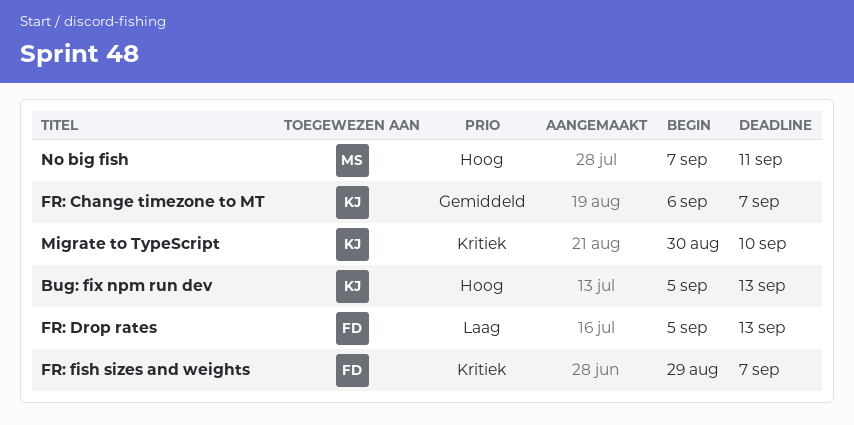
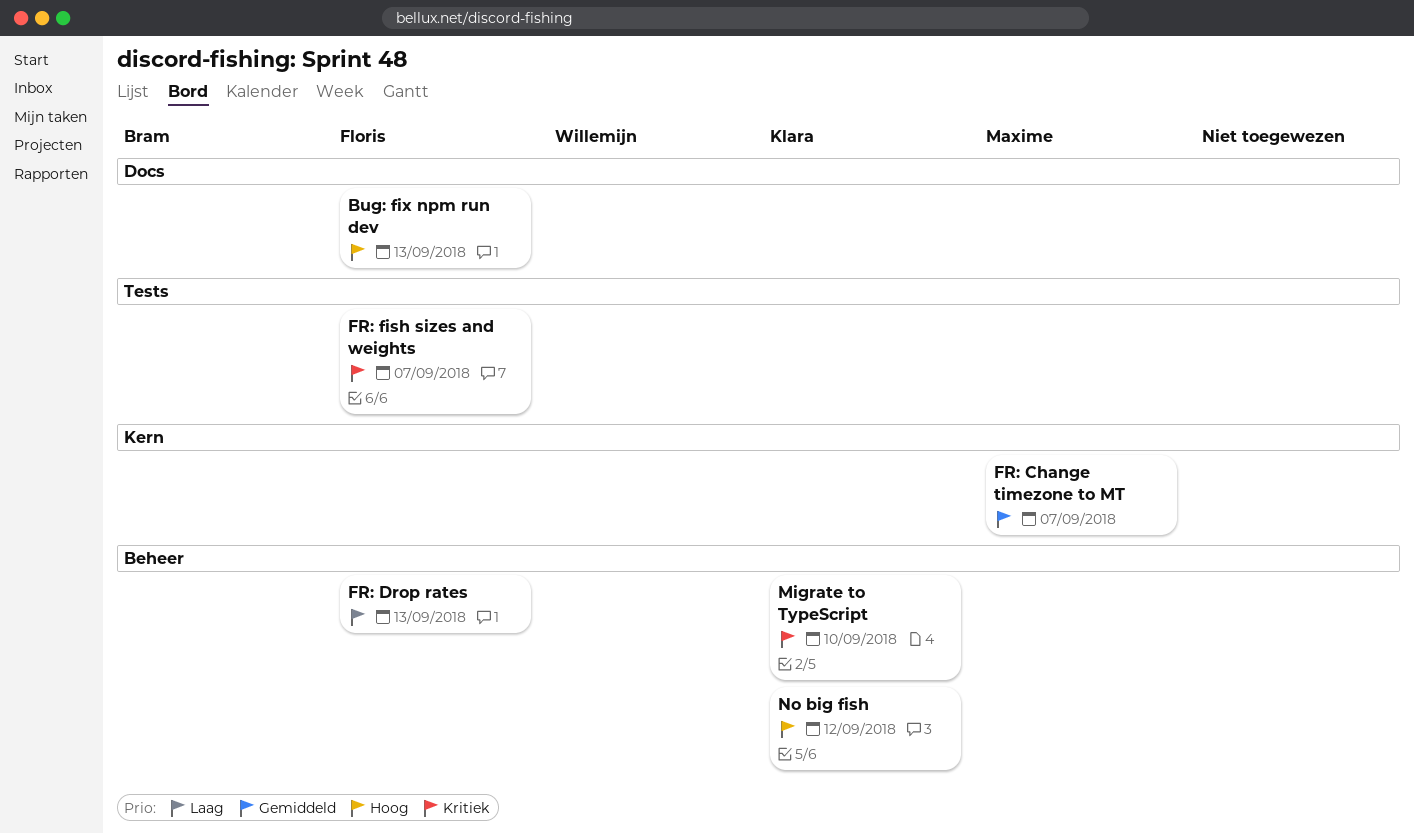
Bug: fix npm run dev, owner: Klara -> Floris
FR: Change timezone to MT, owner: Klara -> Maxime
No big fish, owner: Maxime -> Klara
No big fish, due: Sep 11 -> Sep 12

